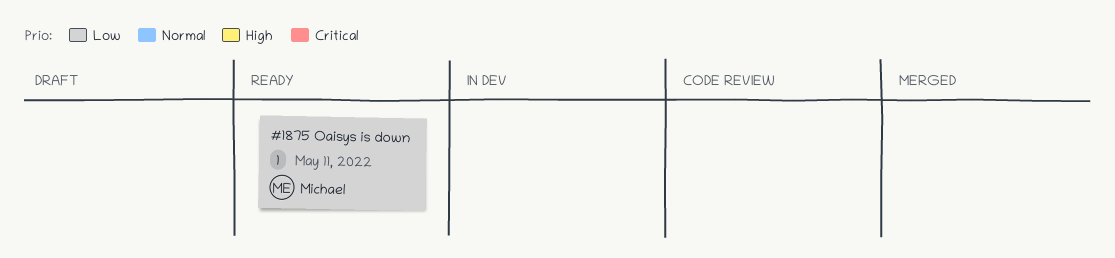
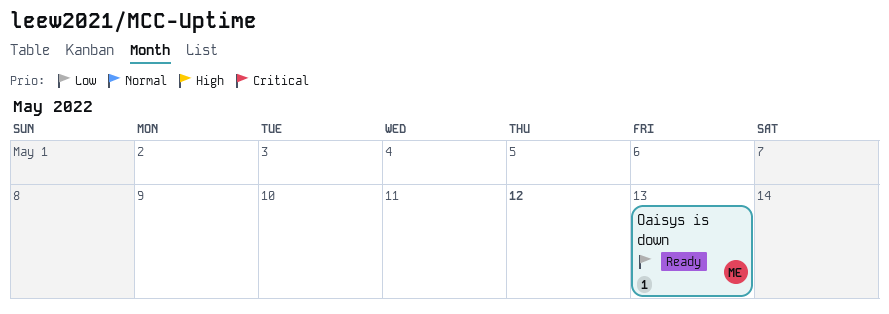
Oaisys is down, due: May 11 -> May 13

